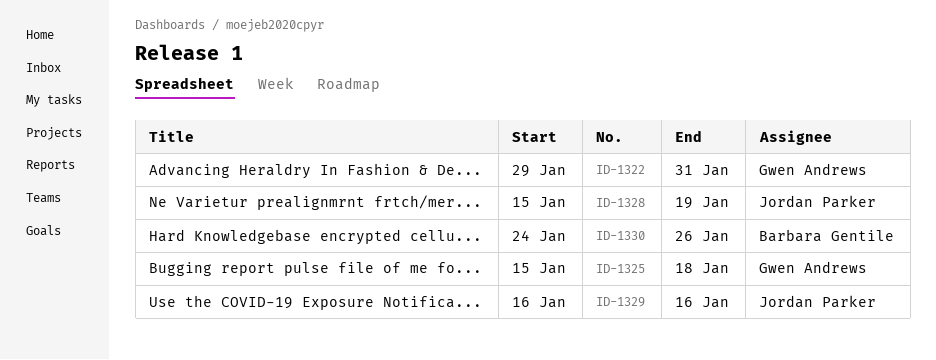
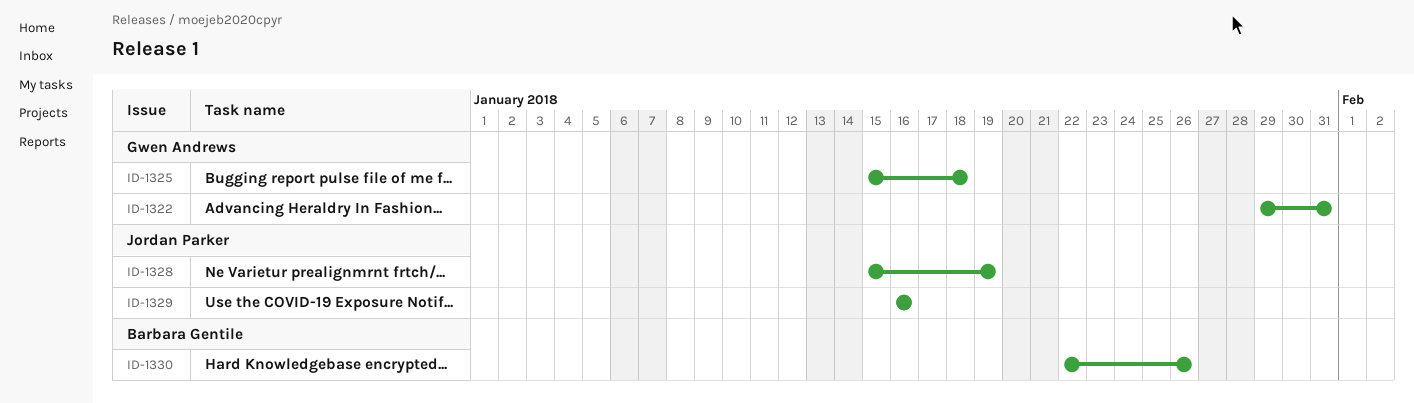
ID-1330, start: Jan 24 -> Jan 22

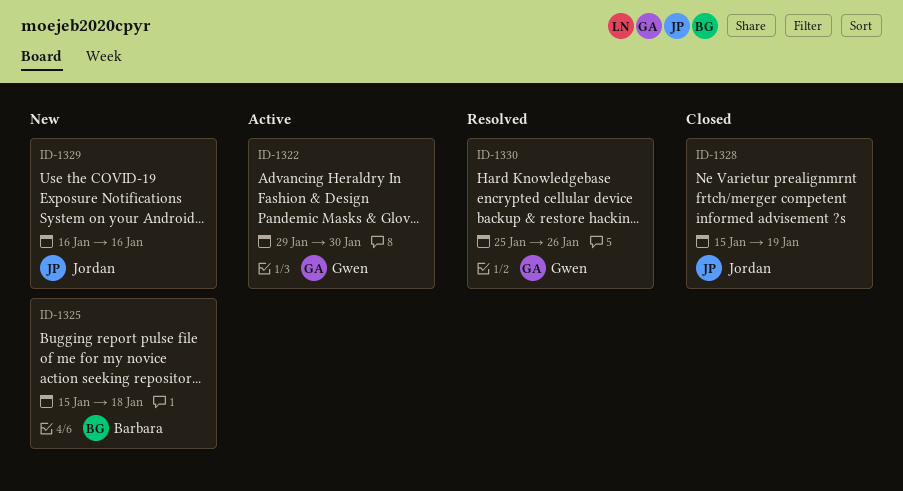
ID-1322, due: Jan 31 -> Jan 30
ID-1325, owner: Gwen Andrews -> Barbara Gentile
ID-1330, owner: Barbara Gentile -> Gwen Andrews
ID-1330, start: Jan 22 -> Jan 25

